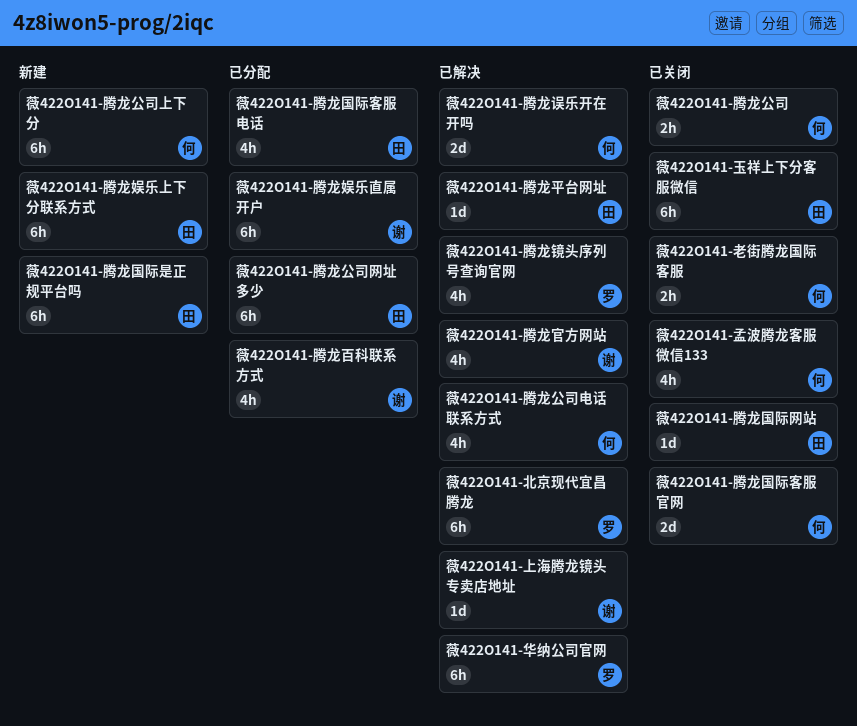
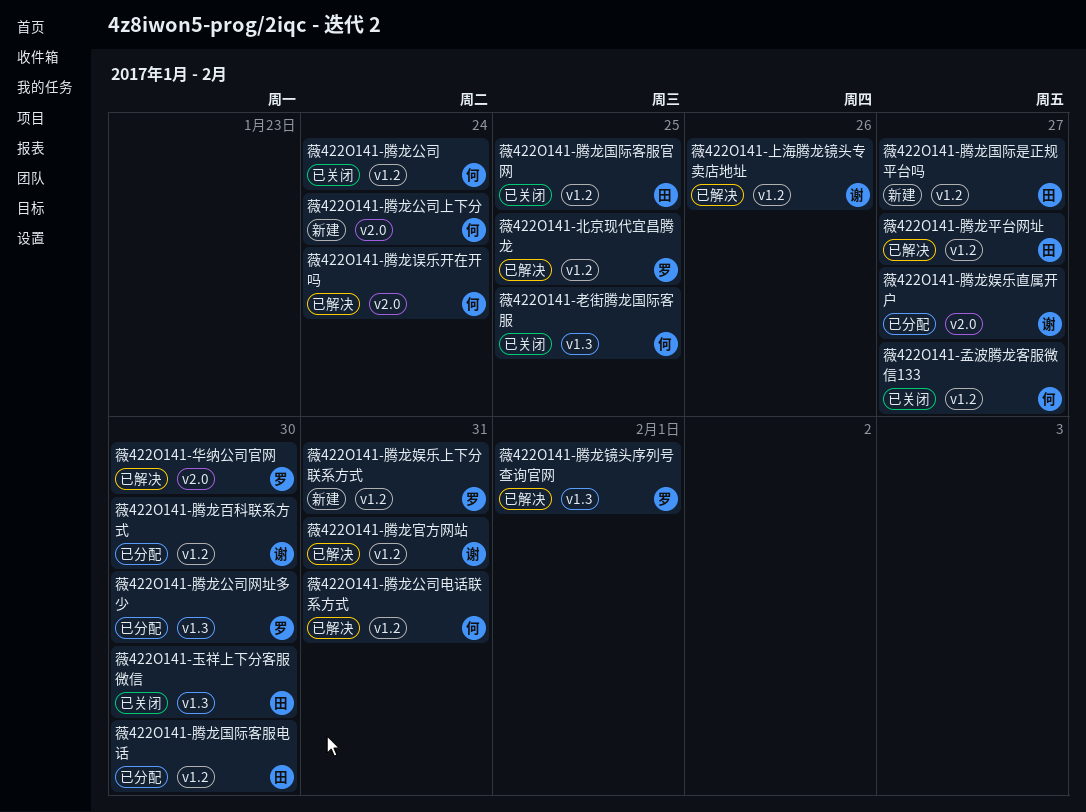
薇422O141-腾龙公司网址多少, owner: 田 -> 罗
薇422O141-腾龙国际客服官网, owner: 何 -> 田
薇422O141-腾龙国际网站: present -> none
薇422O141-腾龙娱乐上下分联系方式, owner: 田 -> 罗

